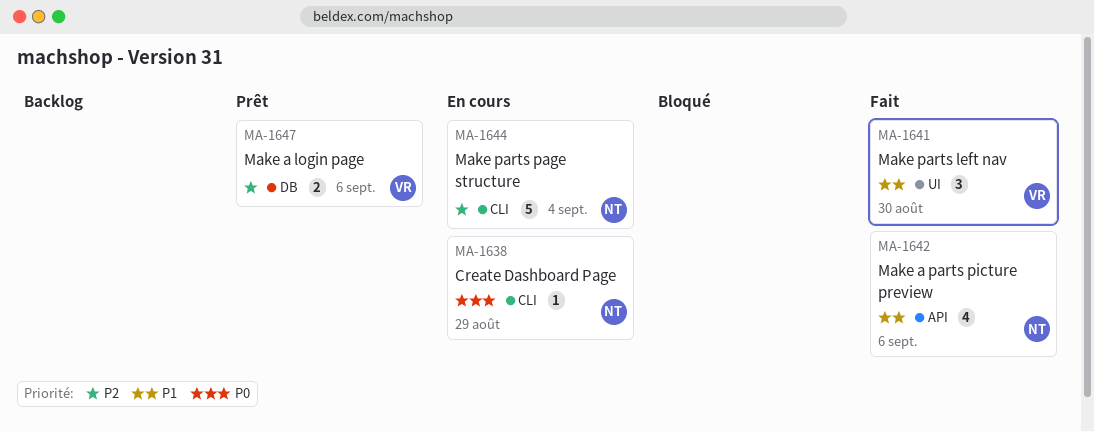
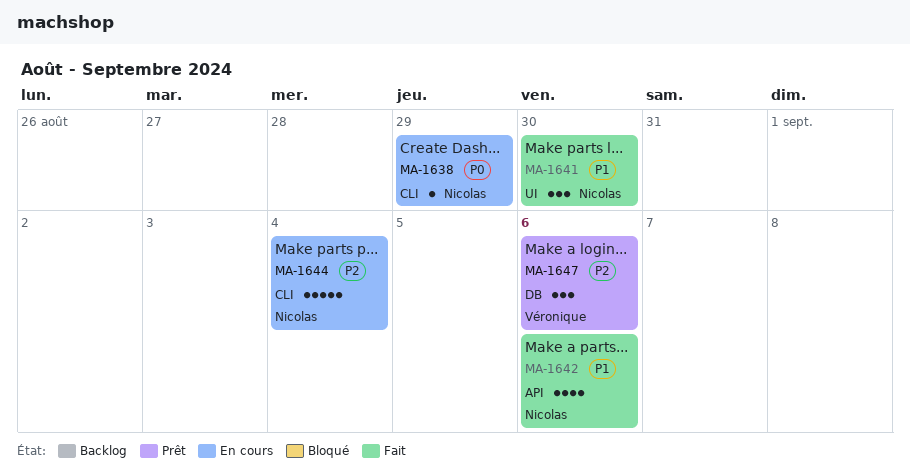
MA-1641, owner: Véronique -> Nicolas
MA-1647, estimate: 2 -> 3

